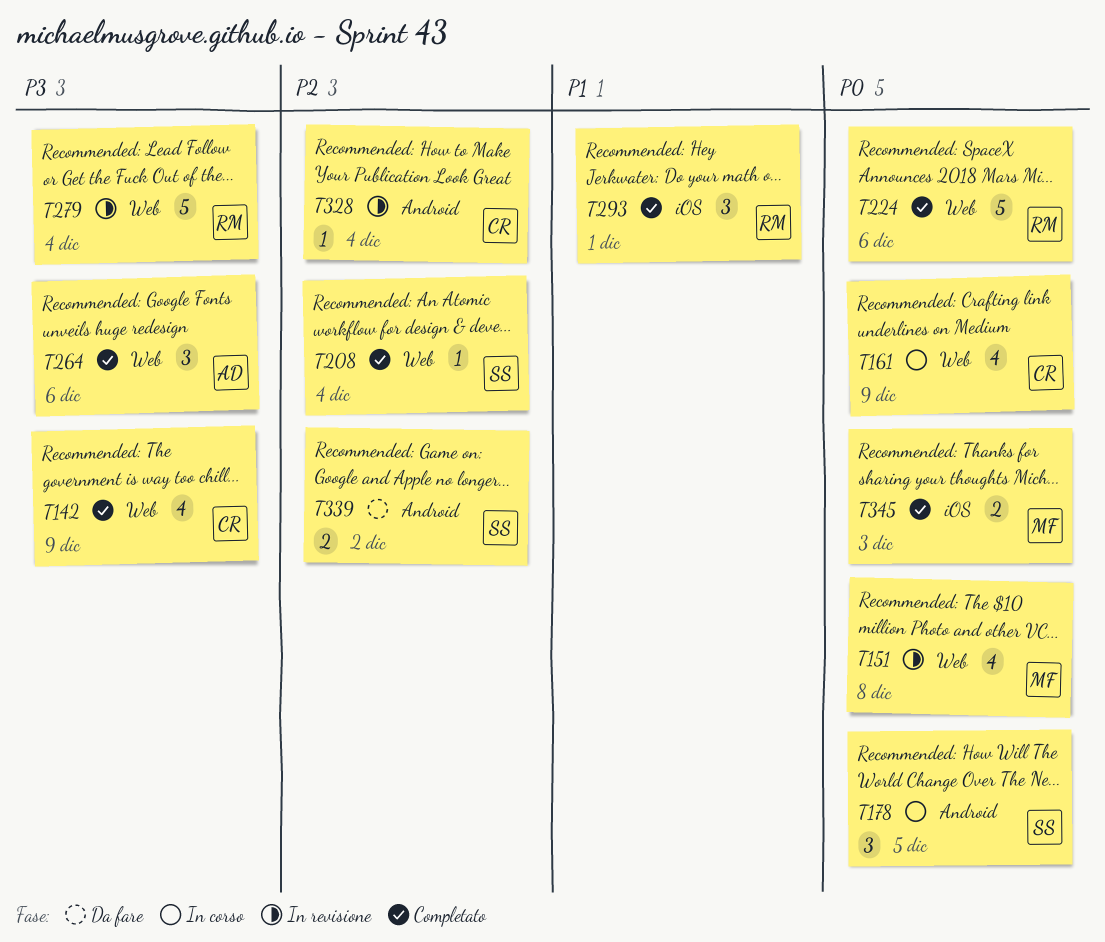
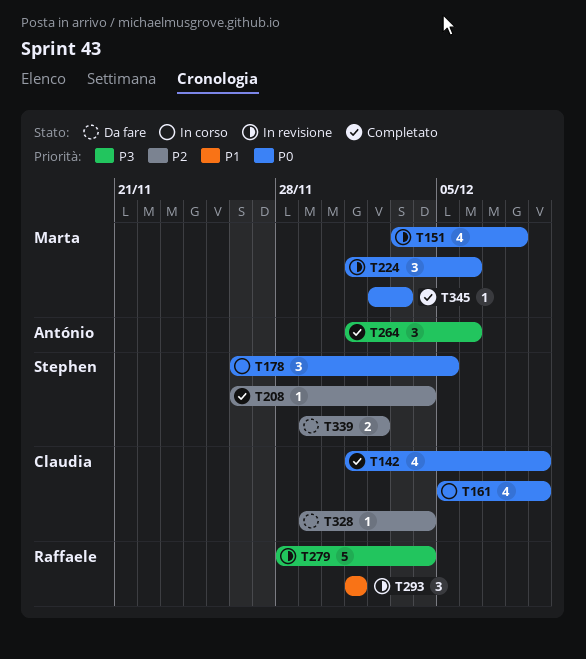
T142, priority: P3 -> P0
T224, status: Completato -> In revisione
T224, owner: Raffaele -> Marta
T224, estimate: 5 -> 3
T293, status: Completato -> In revisione
T328, status: In revisione -> Da fare
T345, estimate: 2 -> 1

